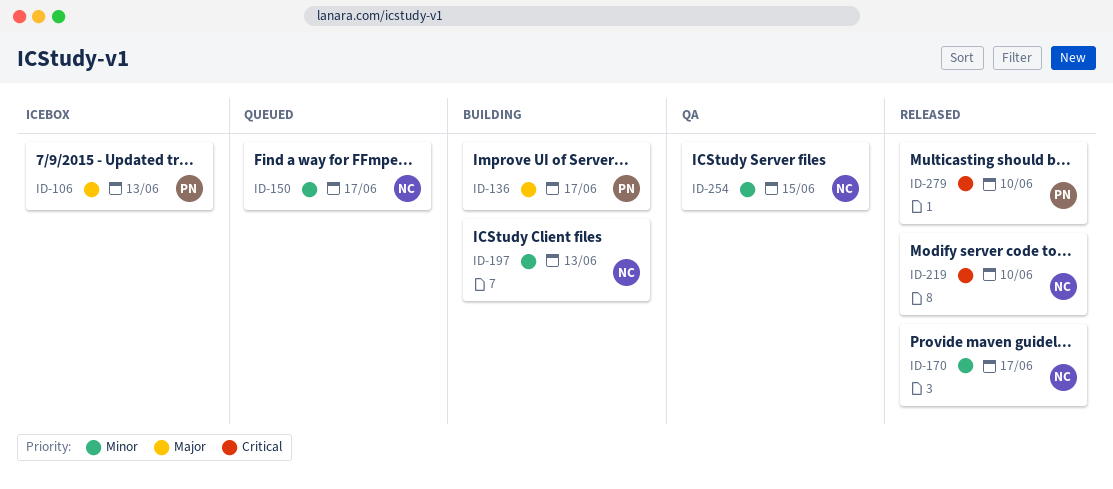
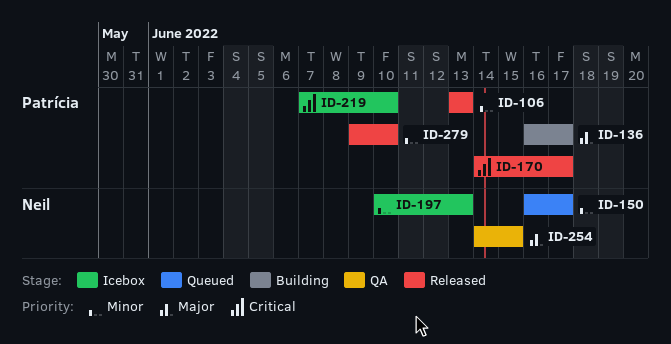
ID-106, status: Icebox -> Released
ID-106, priority: Major -> Minor
ID-170, owner: Neil -> Patrícia
ID-170, priority: Minor -> Critical
ID-197, status: Building -> Icebox
ID-219, status: Released -> Icebox
ID-219, owner: Neil -> Patrícia
ID-254, priority: Minor -> Major
ID-279, priority: Critical -> Minor

